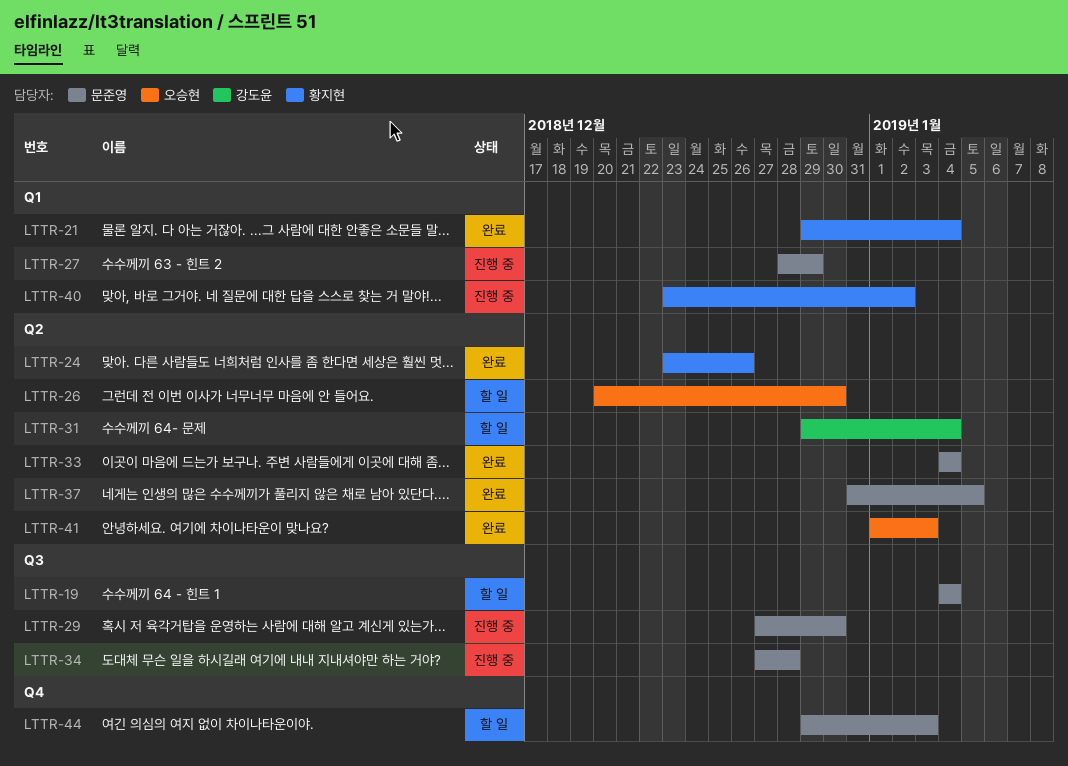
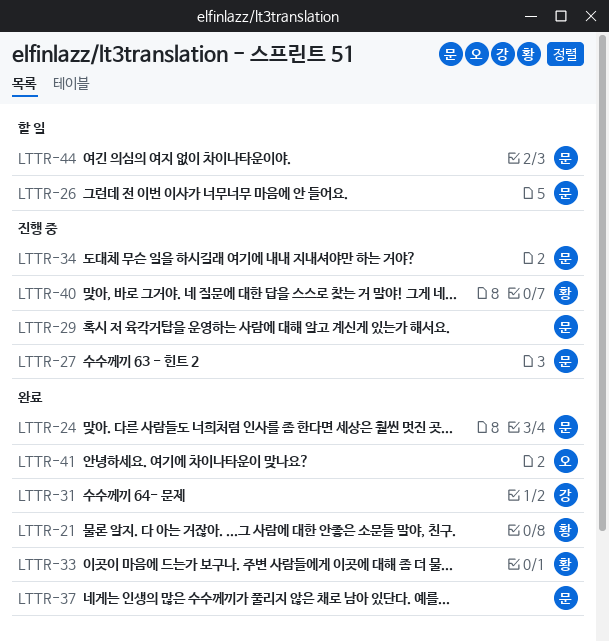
LTTR-19: present -> none
LTTR-24, owner: 황지현 -> 문준영
LTTR-26, owner: 오승현 -> 문준영
LTTR-31, status: 할 일 -> 완료
LTTR-33, owner: 문준영 -> 황지현

